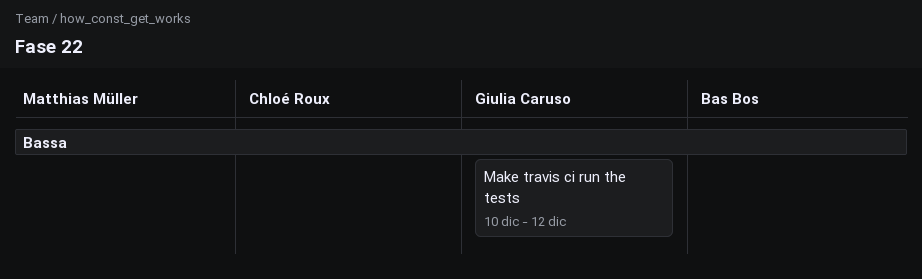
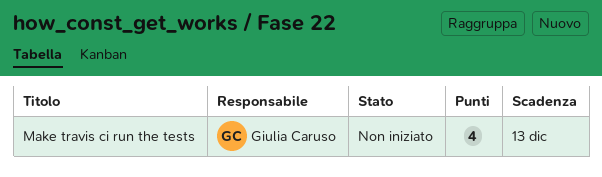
Make travis ci run the tests, due: Dec 12 -> Dec 13

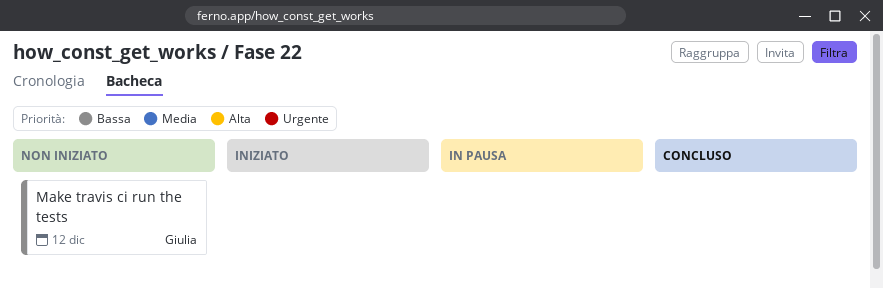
Make travis ci run the tests, due: Dec 13 -> Dec 12

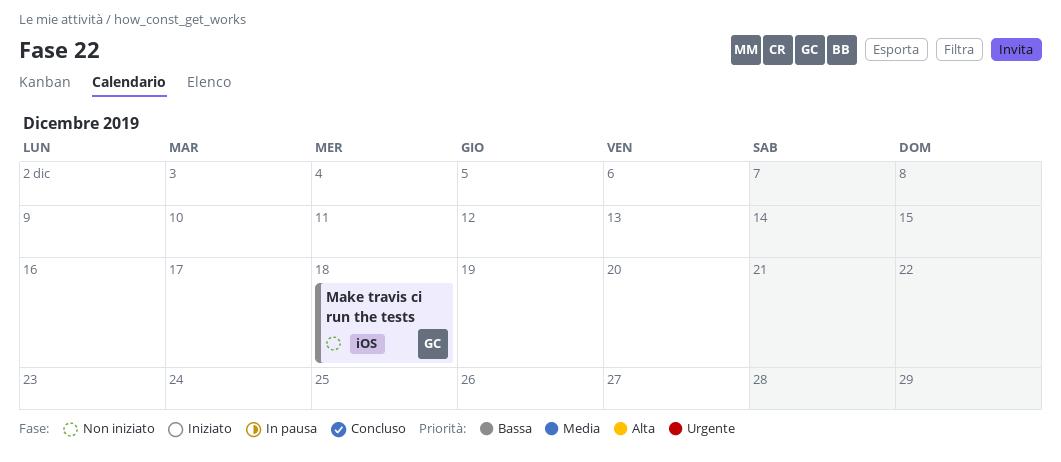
Make travis ci run the tests, due: Dec 12 -> Dec 18

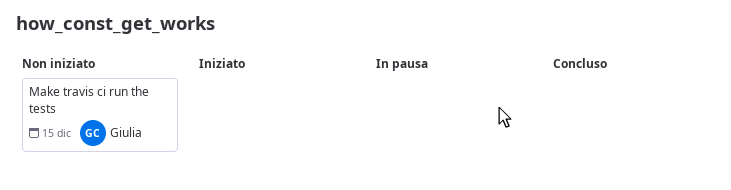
Make travis ci run the tests, due: Dec 18 -> Dec 15

